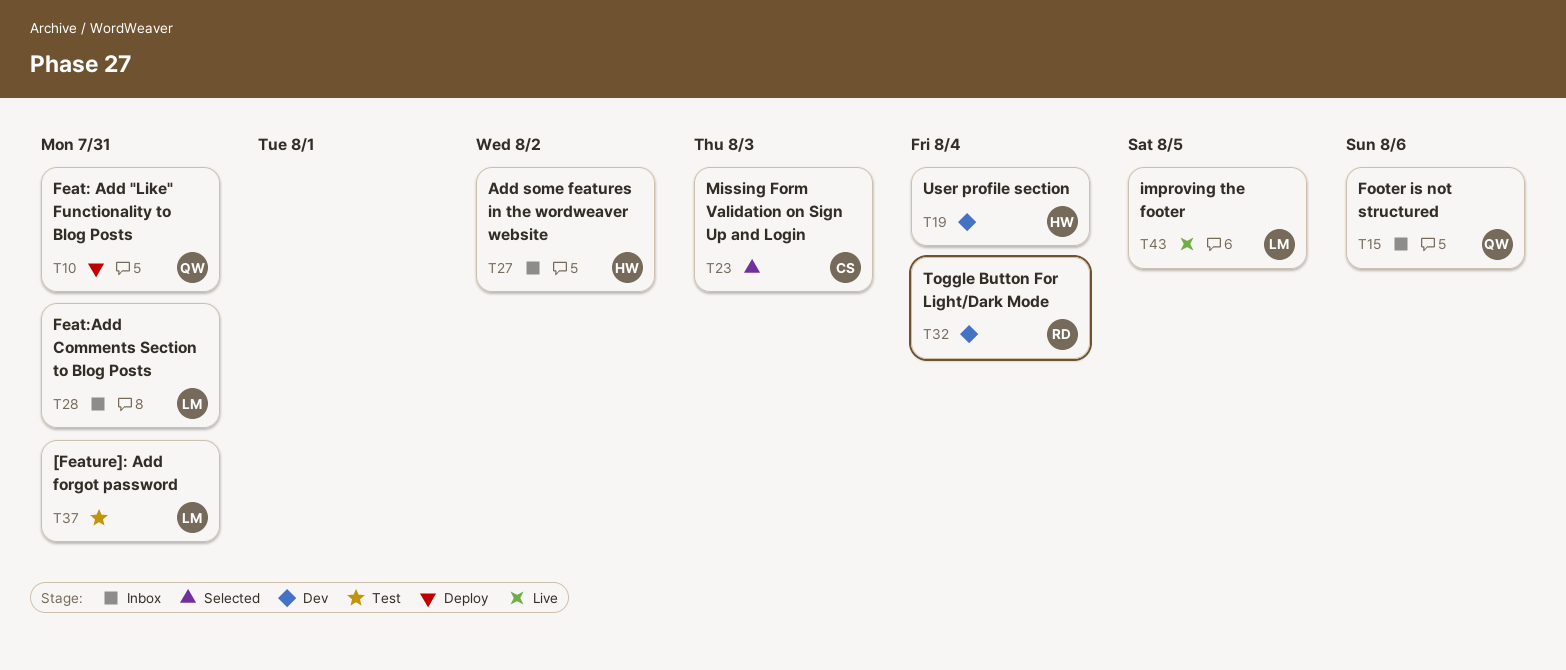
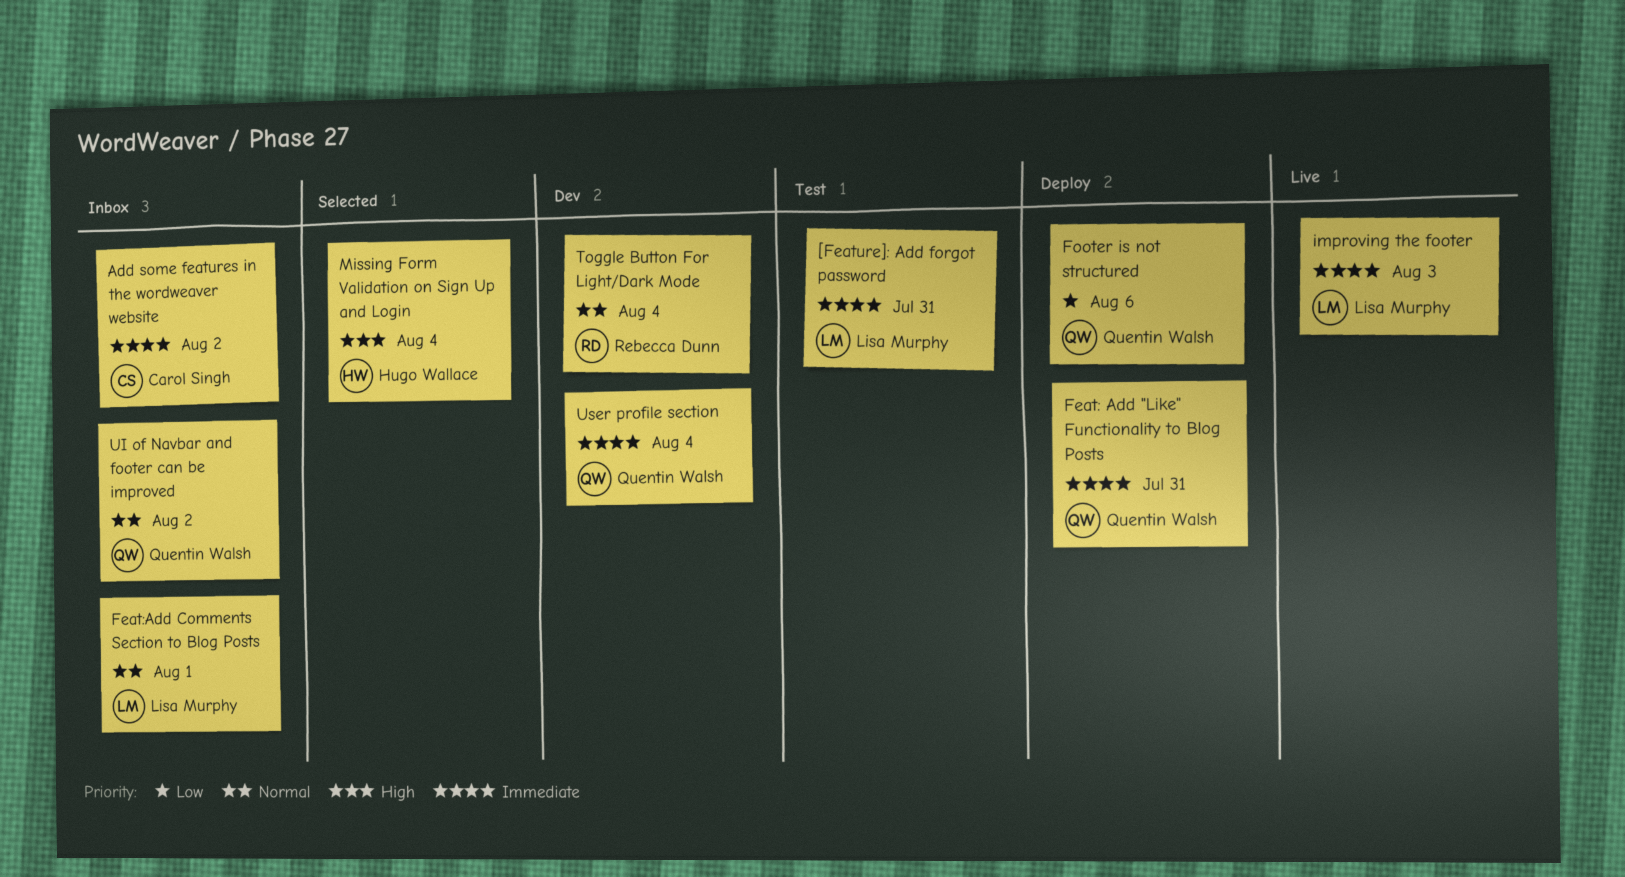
Add some features in the wordweaver website, owner: Hugo Wallace -> Carol Singh
Feat:Add Comments Section to Blog Posts, due: Jul 31 -> Aug 1
Footer is not structured, status: Inbox -> Deploy
improving the footer, due: Aug 5 -> Aug 3
Missing Form Validation on Sign Up and Login, owner: Carol Singh -> Hugo Wallace
Missing Form Validation on Sign Up and Login, due: Aug 3 -> Aug 4
UI of Navbar and footer can be improved: none -> present
User profile section, owner: Hugo Wallace -> Quentin Walsh

